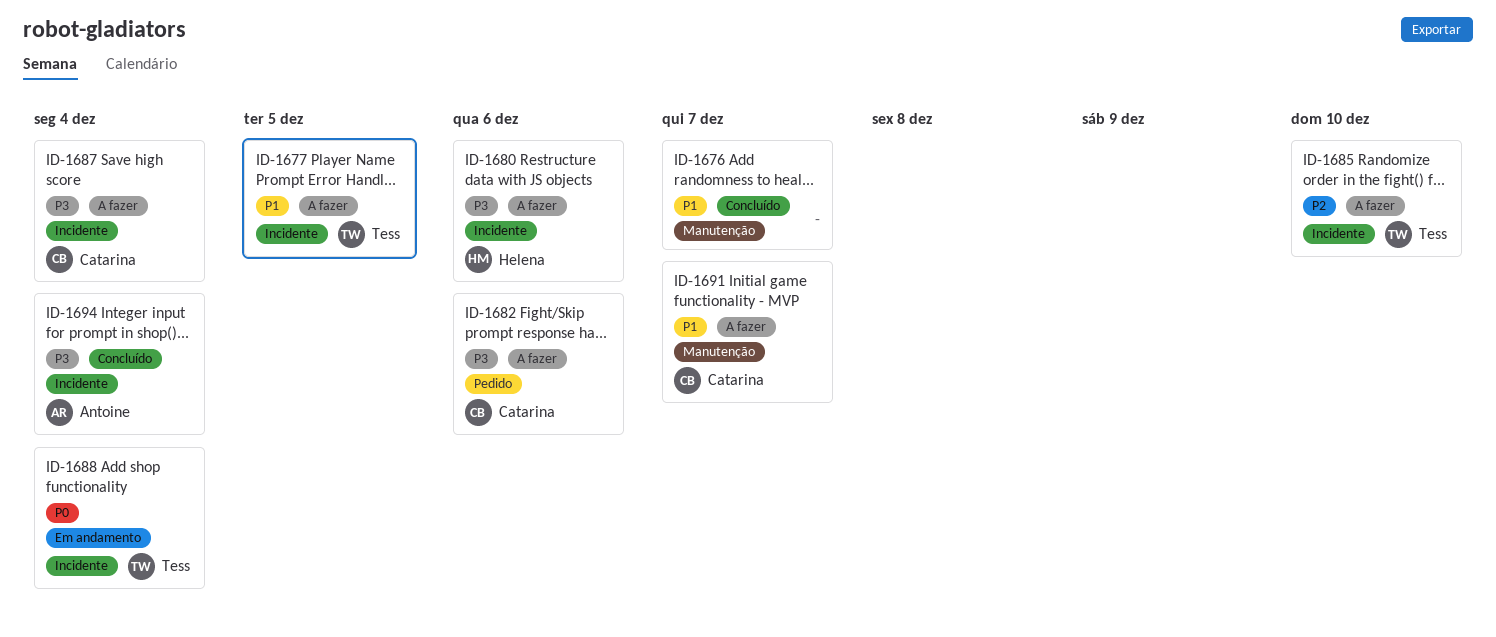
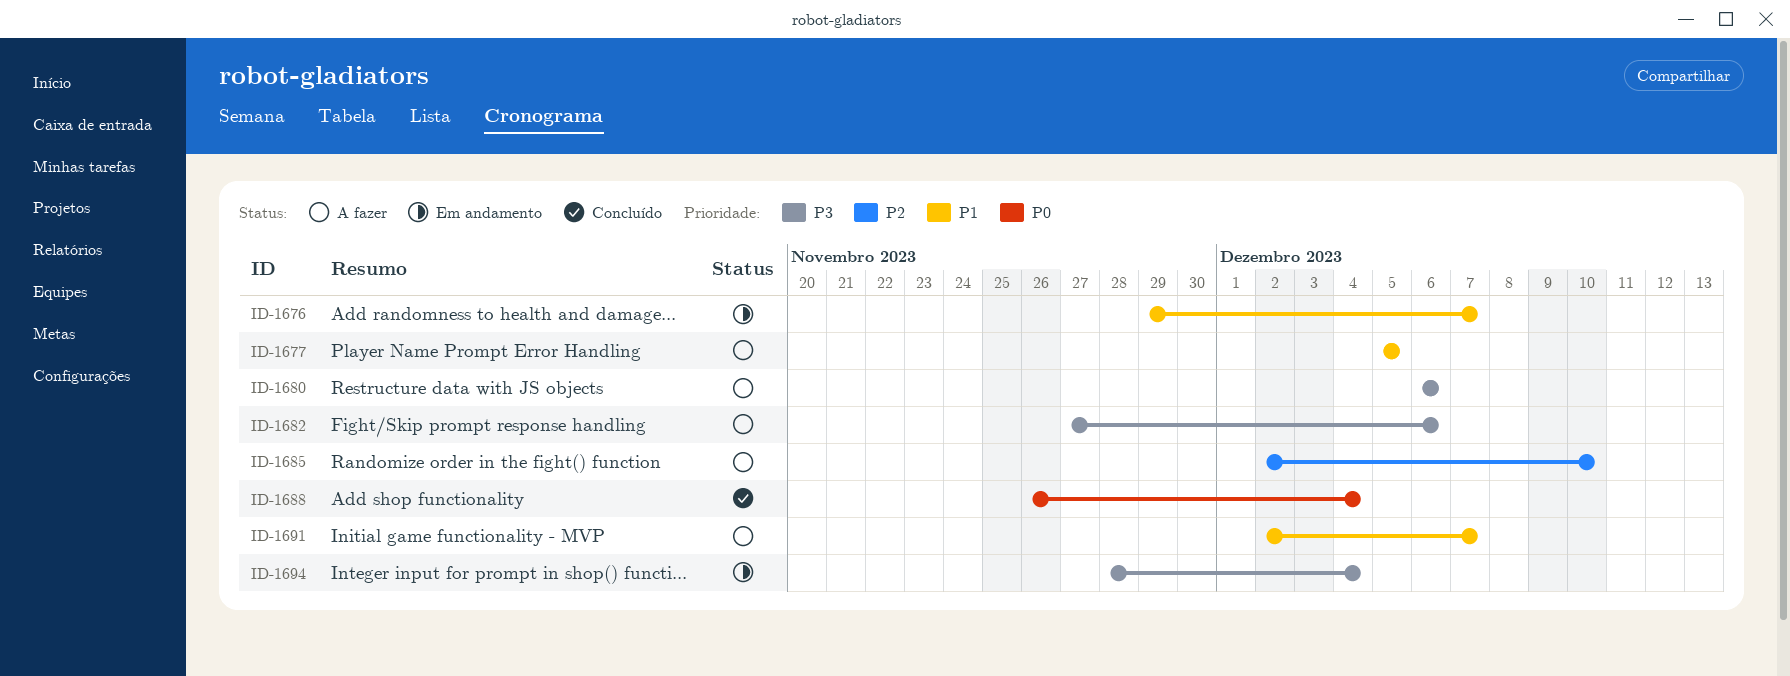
ID-1676, status: Concluído -> Em andamento
ID-1687: present -> none
ID-1688, status: Em andamento -> Concluído
ID-1694, status: Concluído -> Em andamento

